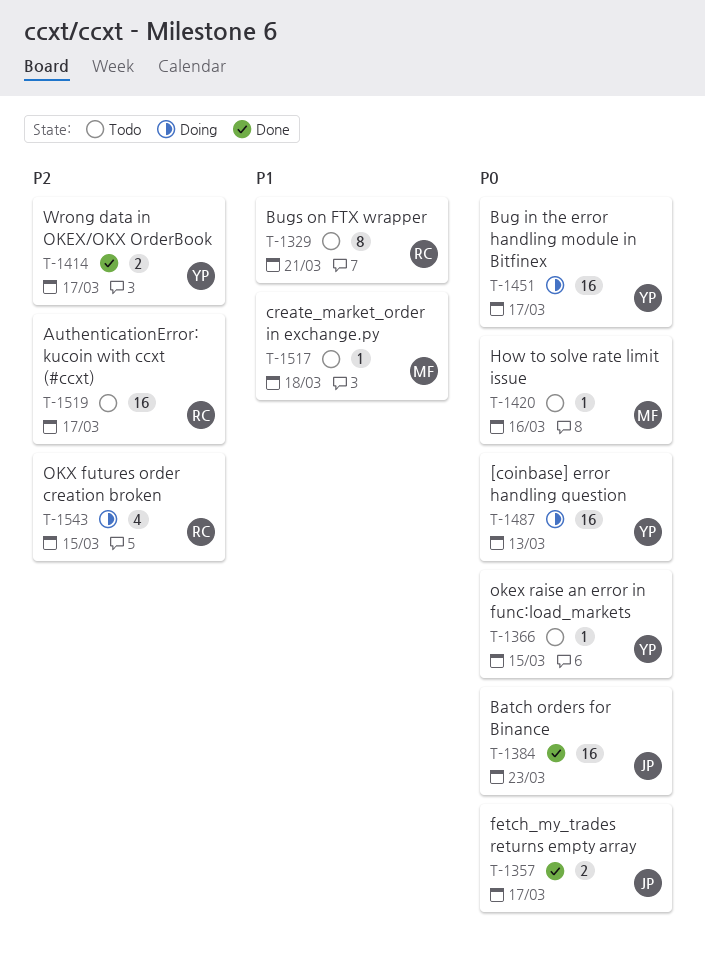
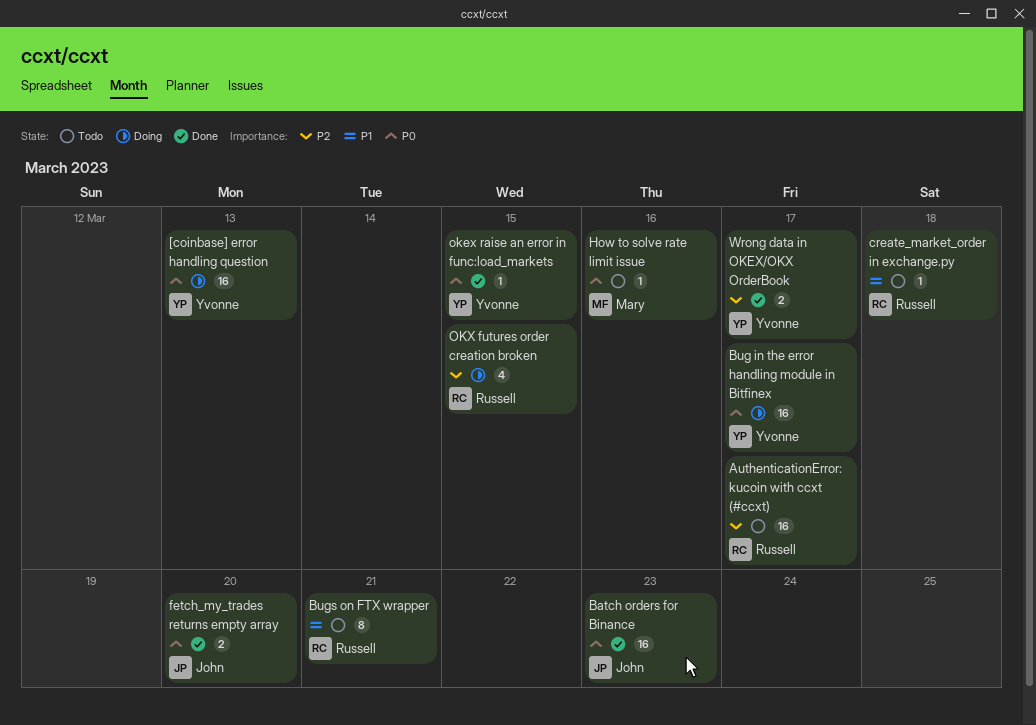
create_market_order in exchange.py, owner: Mary -> Russell
fetch_my_trades returns empty array, due: Mar 17 -> Mar 20
okex raise an error in func:load_markets, status: Todo -> Done

